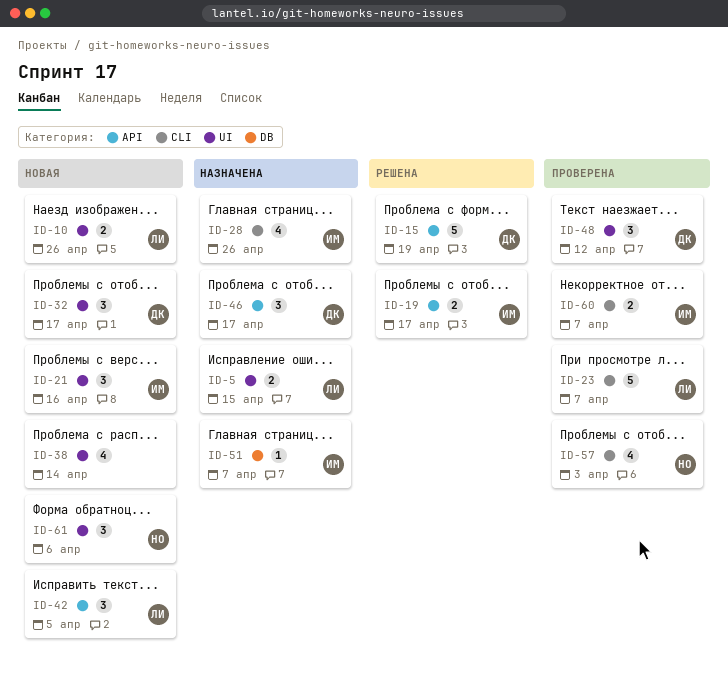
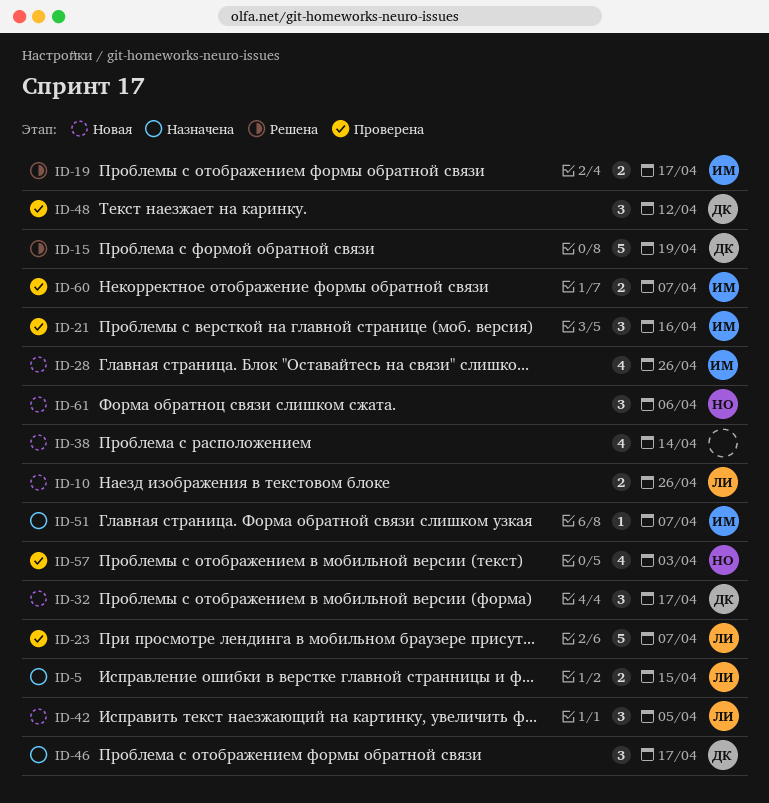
ID-21, status: Новая -> Проверена
ID-28, status: Назначена -> Новая

